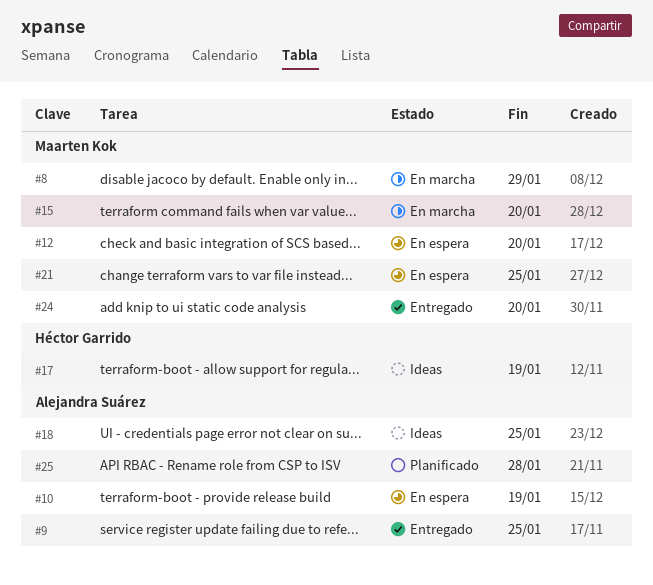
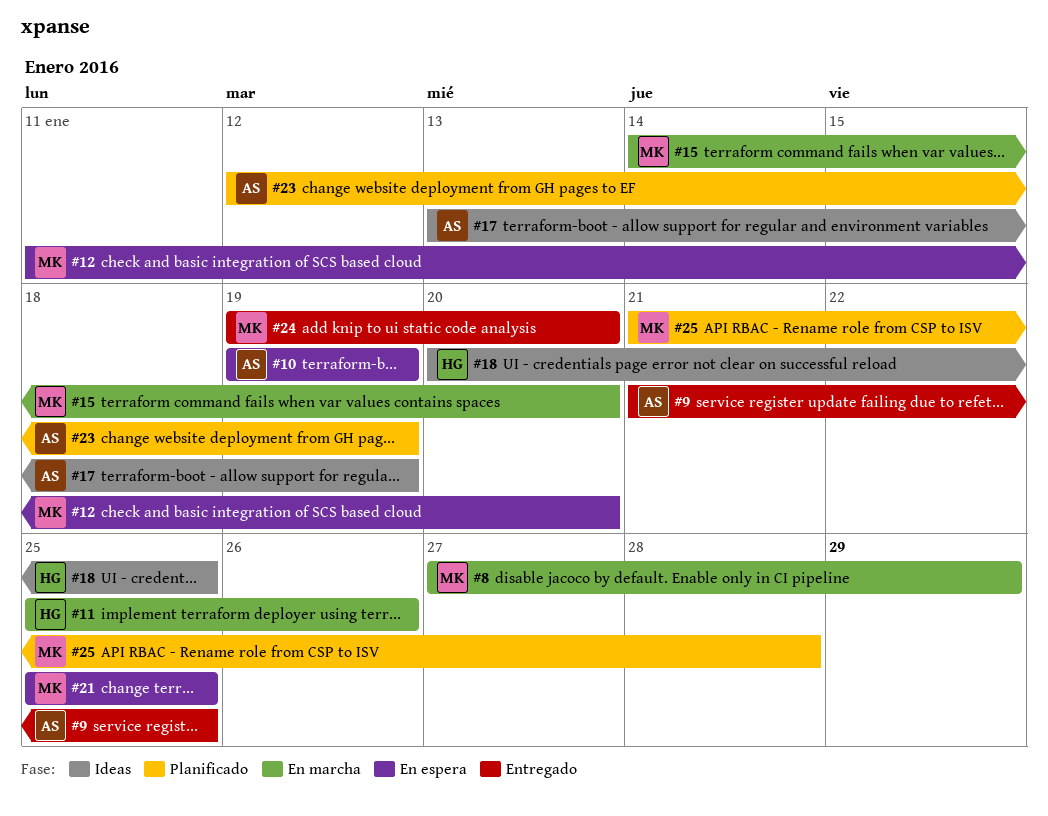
#11: none -> present
#17, owner: Héctor Garrido -> Alejandra Suárez
#18, owner: Alejandra Suárez -> Héctor Garrido
#23: none -> present
#25, owner: Alejandra Suárez -> Maarten Kok

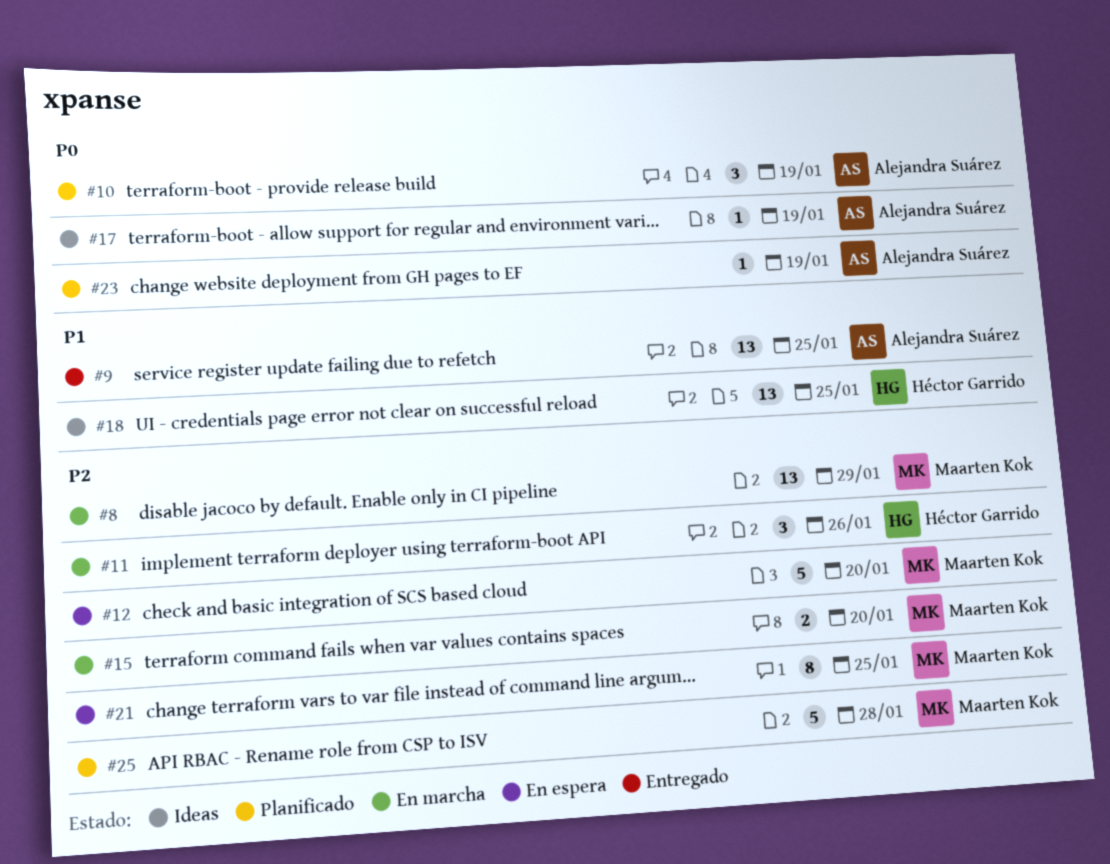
#10, status: En espera -> Planificado
#24: present -> none

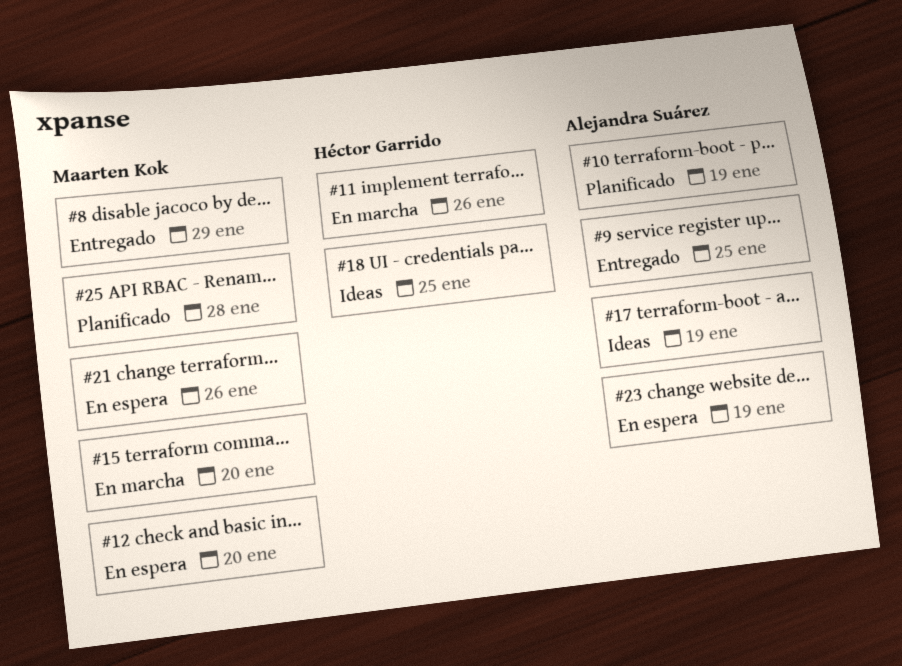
#8, status: En marcha -> Entregado
#21, due: Jan 25 -> Jan 26
#23, status: Planificado -> En espera

